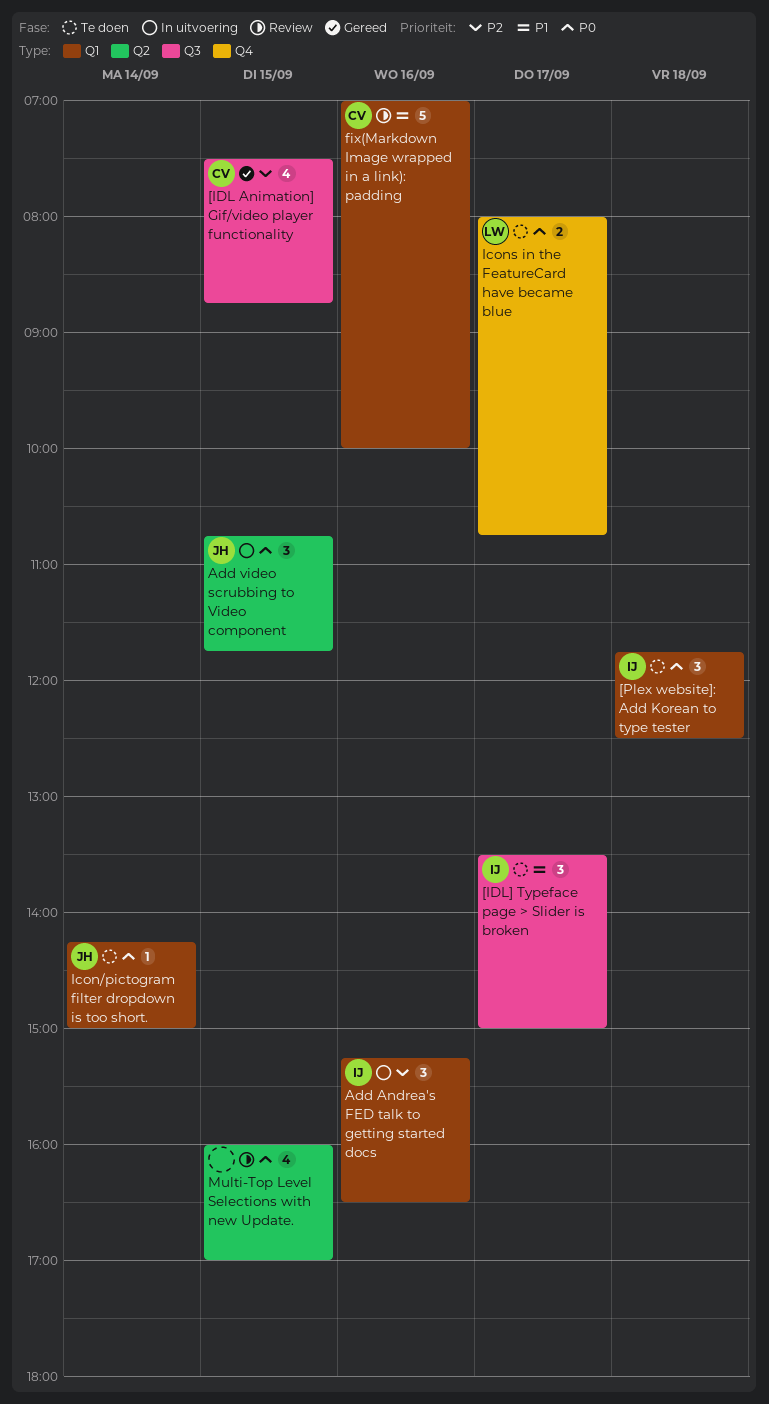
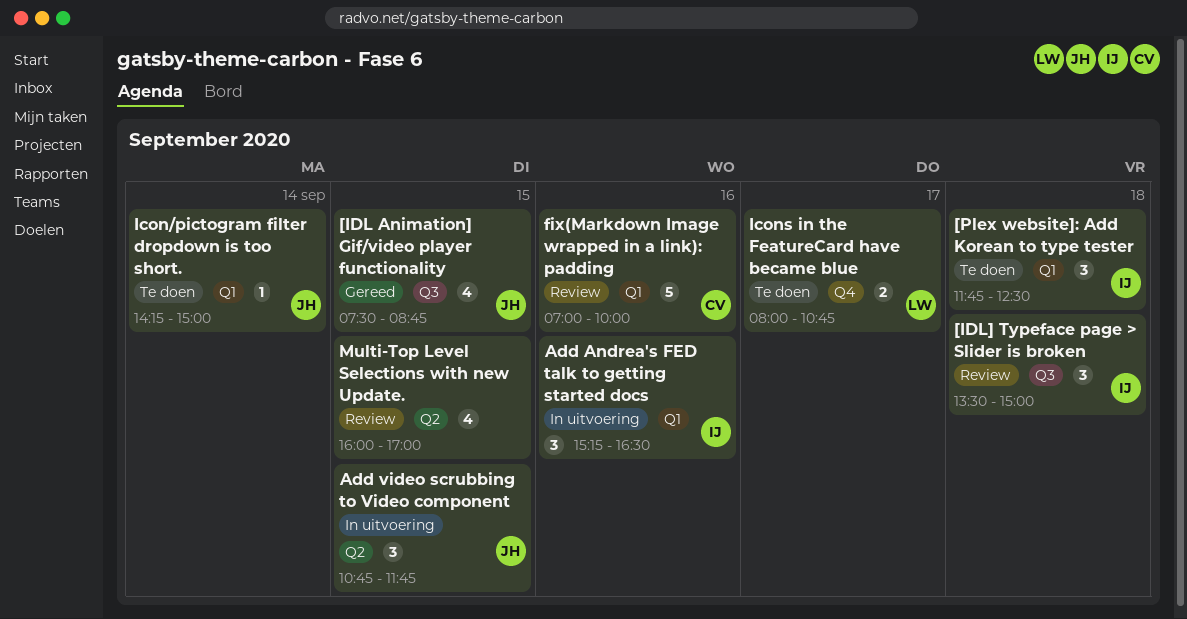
[IDL Animation] Gif/video player functionality, owner: CV -> JH
[IDL] Typeface page > Slider is broken, status: Te doen -> Review
[IDL] Typeface page > Slider is broken, day: Sep 17 -> Sep 18

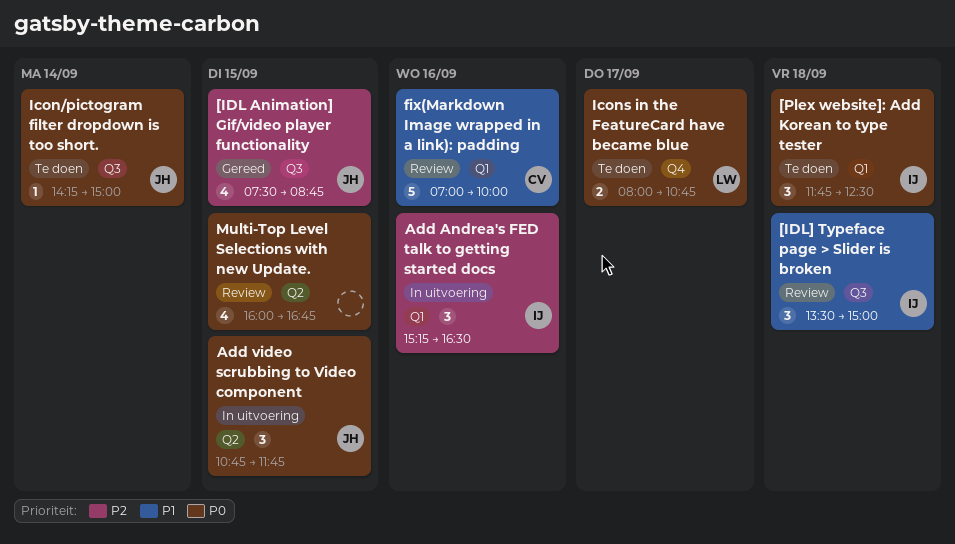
Icon/pictogram filter dropdown is too short., label: Q1 -> Q3
Multi-Top Level Selections with new Update., ends: 17:00 -> 16:45

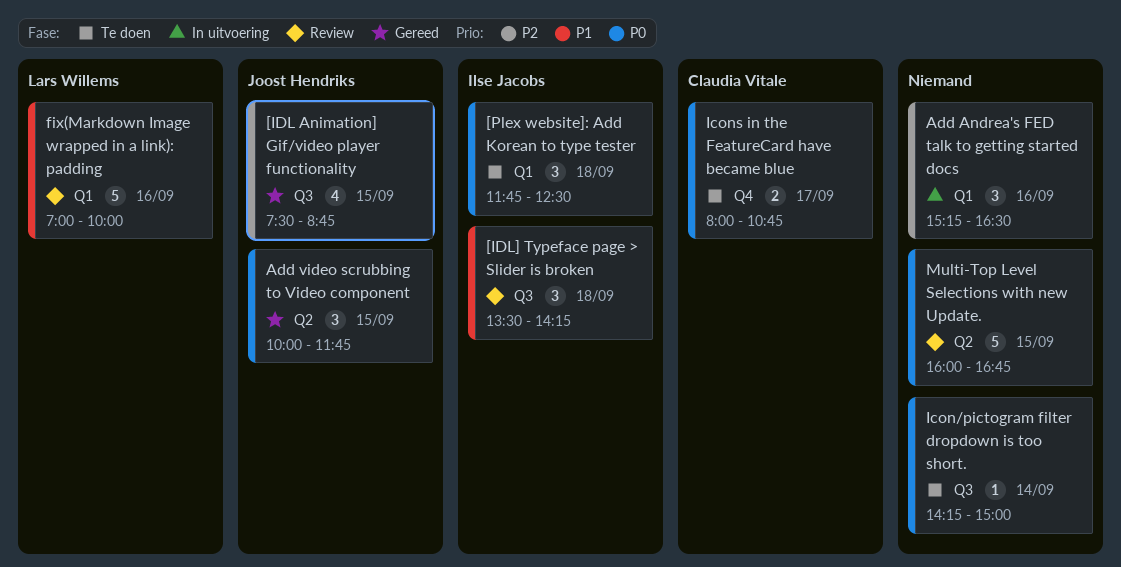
[IDL] Typeface page > Slider is broken, ends: 15:00 -> 14:15
Add Andrea's FED talk to getting started docs, owner: Ilse Jacobs -> none
Add video scrubbing to Video component, status: In uitvoering -> Gereed
Add video scrubbing to Video component, begins: 10:45 -> 10:00
fix(Markdown Image wrapped in a link): padding, owner: Claudia Vitale -> Lars Willems
Icon/pictogram filter dropdown is too short., owner: Joost Hendriks -> none
Icons in the FeatureCard have became blue, owner: Lars Willems -> Claudia Vitale
Multi-Top Level Selections with new Update., estimate: 4 -> 5

